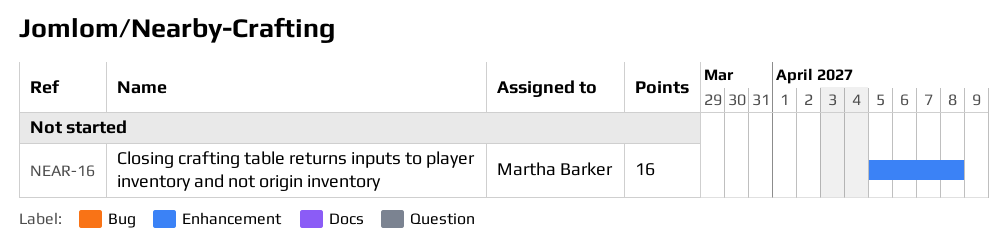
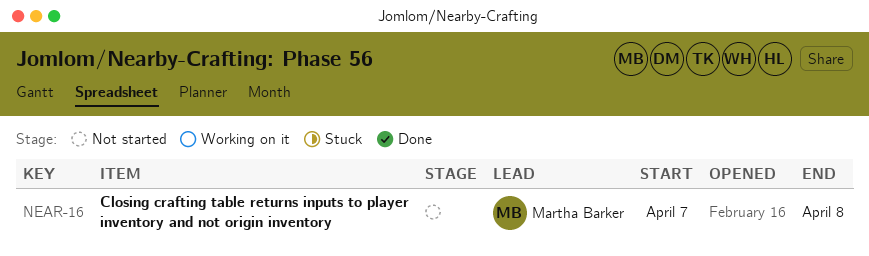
NEAR-16, start: Apr 5 -> Apr 7

